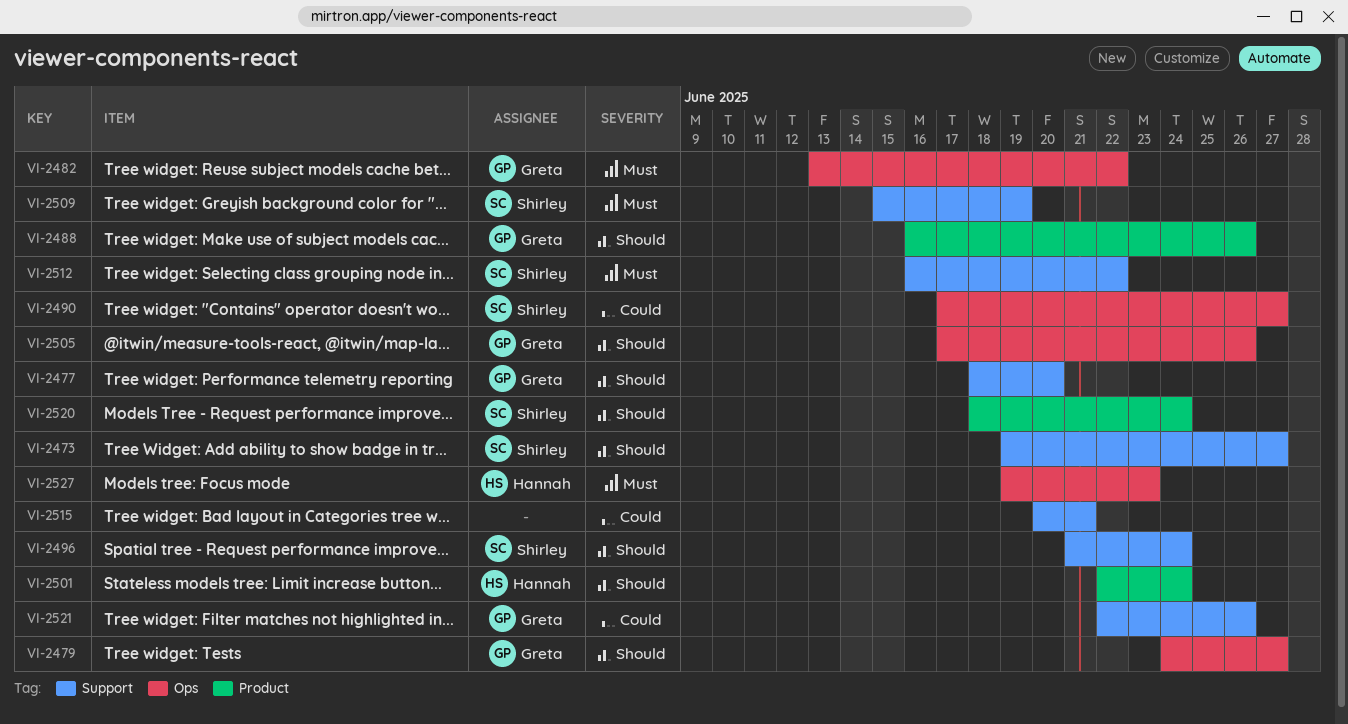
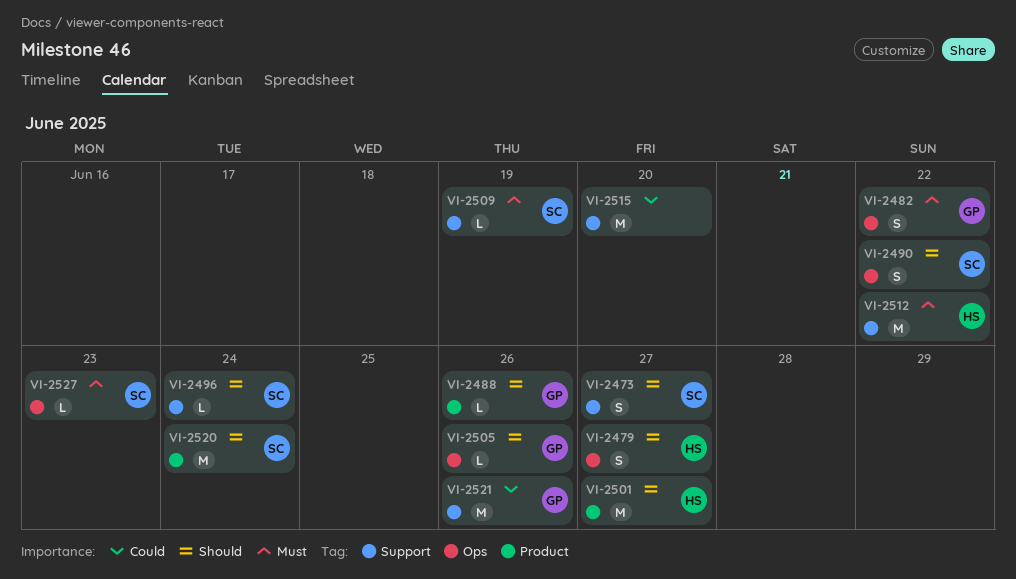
VI-2477: present -> none
VI-2479, owner: Greta -> Hannah
VI-2490, priority: Could -> Should
VI-2490, due: Jun 27 -> Jun 22
VI-2501, due: Jun 24 -> Jun 27
VI-2512, owner: Shirley -> Hannah
VI-2515, due: Jun 21 -> Jun 20
VI-2527, owner: Hannah -> Shirley

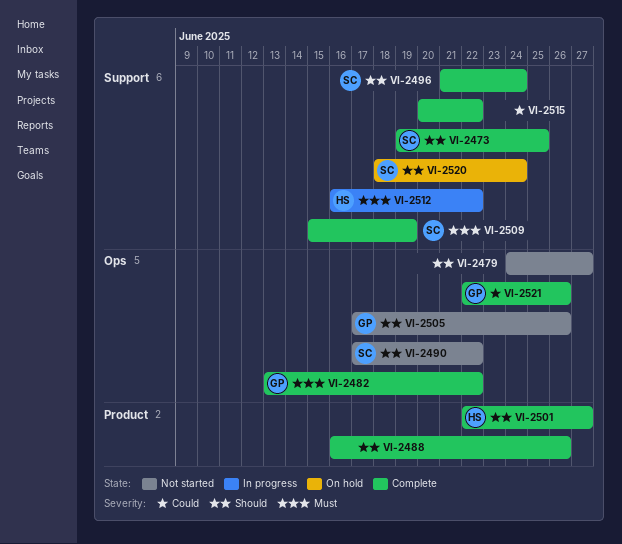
VI-2473, due: Jun 27 -> Jun 25
VI-2479, owner: HS -> none
VI-2488, owner: GP -> none
VI-2515, due: Jun 20 -> Jun 22
VI-2520, label: Product -> Support
VI-2521, label: Support -> Ops
VI-2527: present -> none

